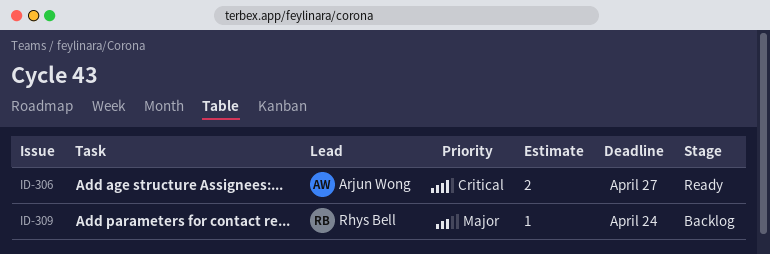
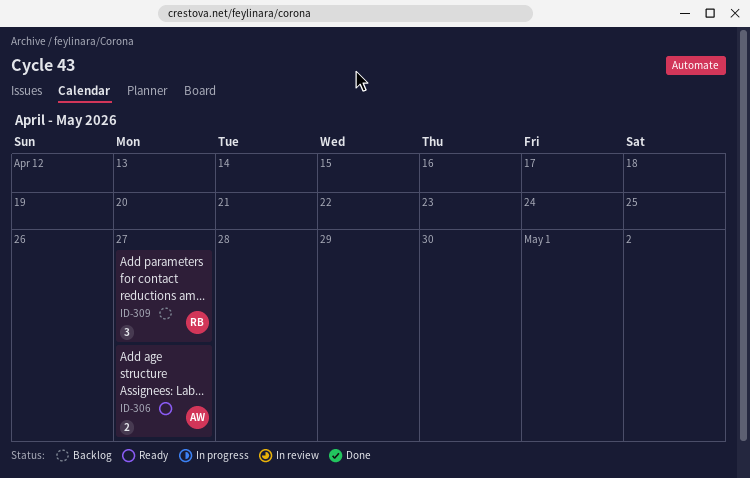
ID-309, estimate: 1 -> 3
ID-309, due: Apr 24 -> Apr 27

